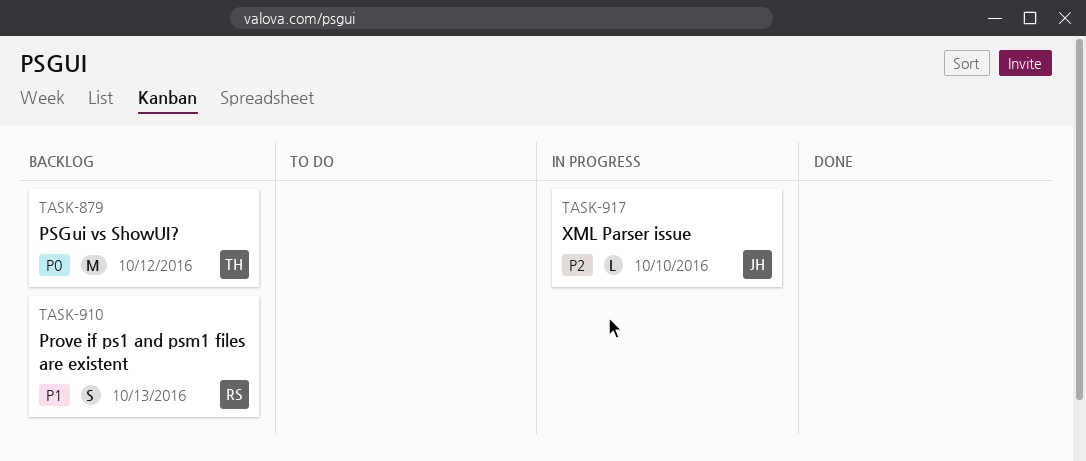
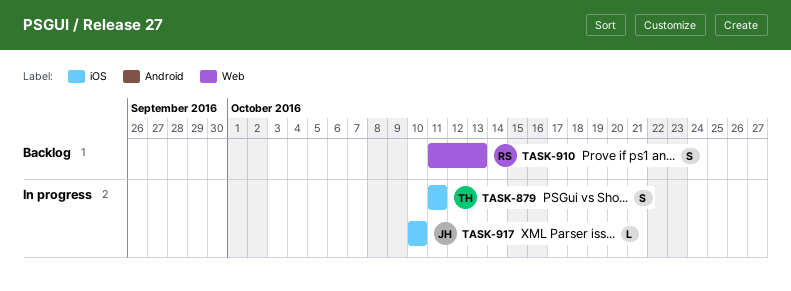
TASK-879, status: Backlog -> In progress
TASK-879, estimate: M -> S
TASK-879, due: Oct 12 -> Oct 11

